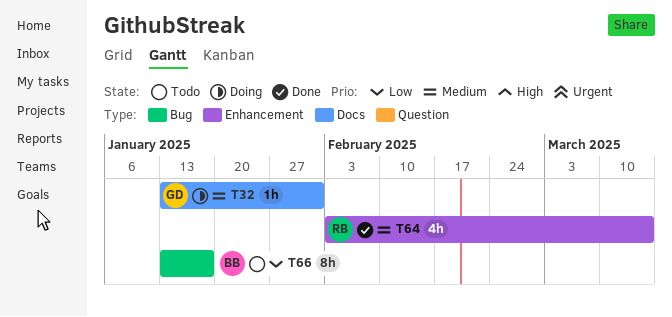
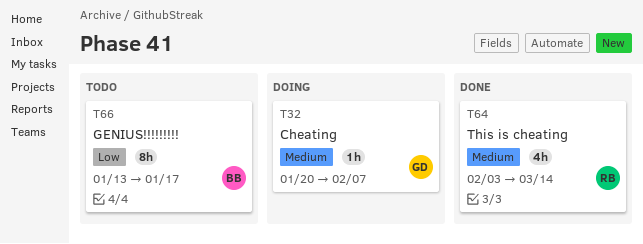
T32, start: Jan 13 -> Jan 20
T32, due: Jan 31 -> Feb 7

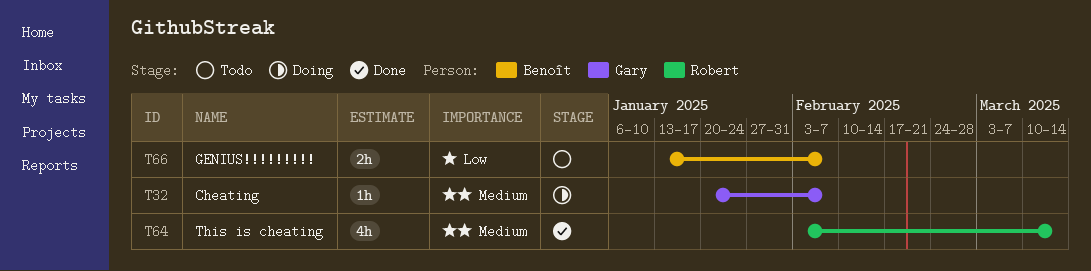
T66, estimate: 8h -> 2h
T66, due: Jan 17 -> Feb 7

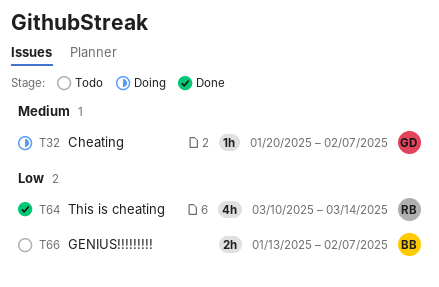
T64, priority: Medium -> Low
T64, start: Feb 3 -> Mar 10

